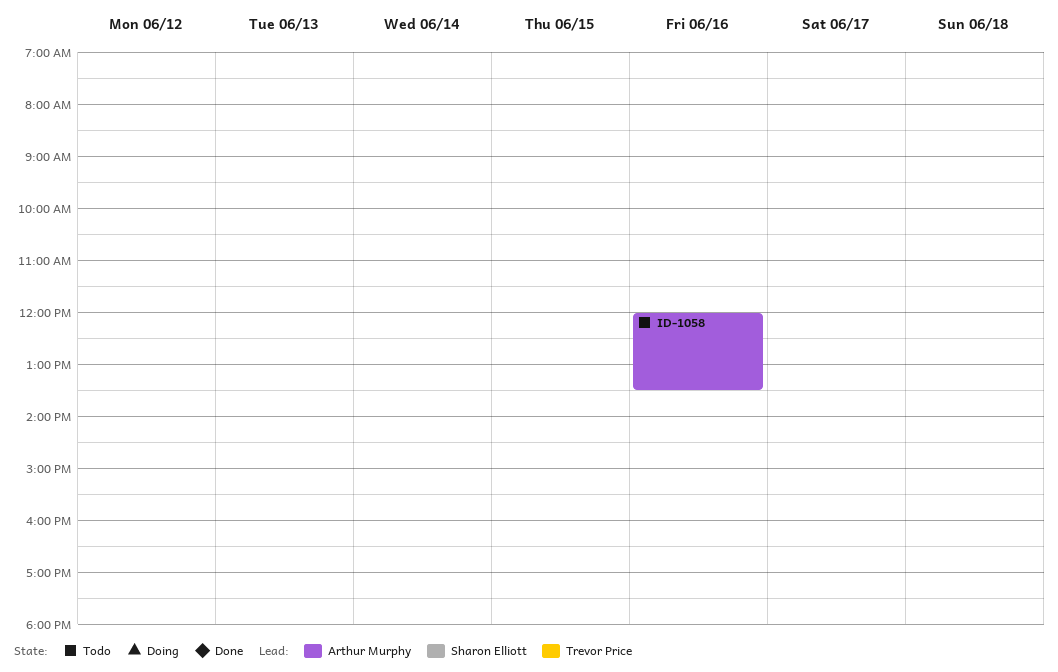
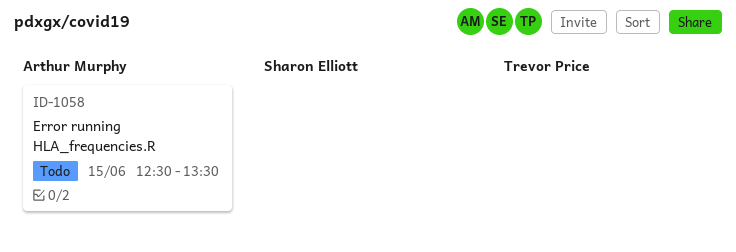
ID-1058, day: Jun 16 -> Jun 15
ID-1058, begins: 12:00 -> 12:30

